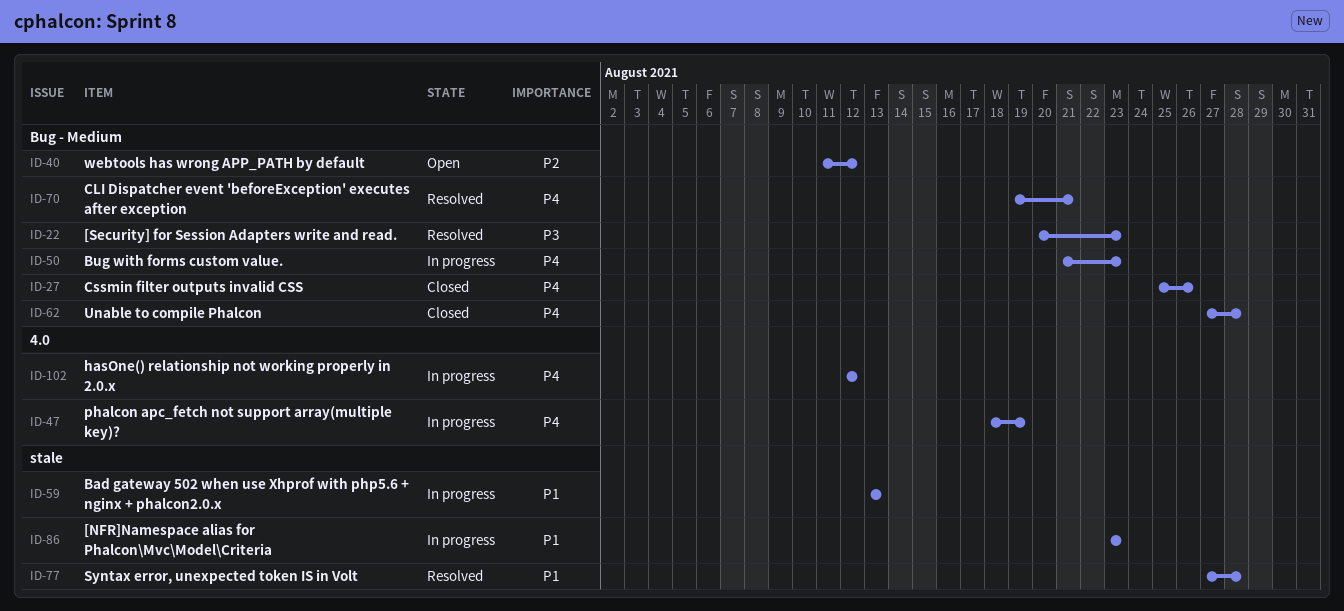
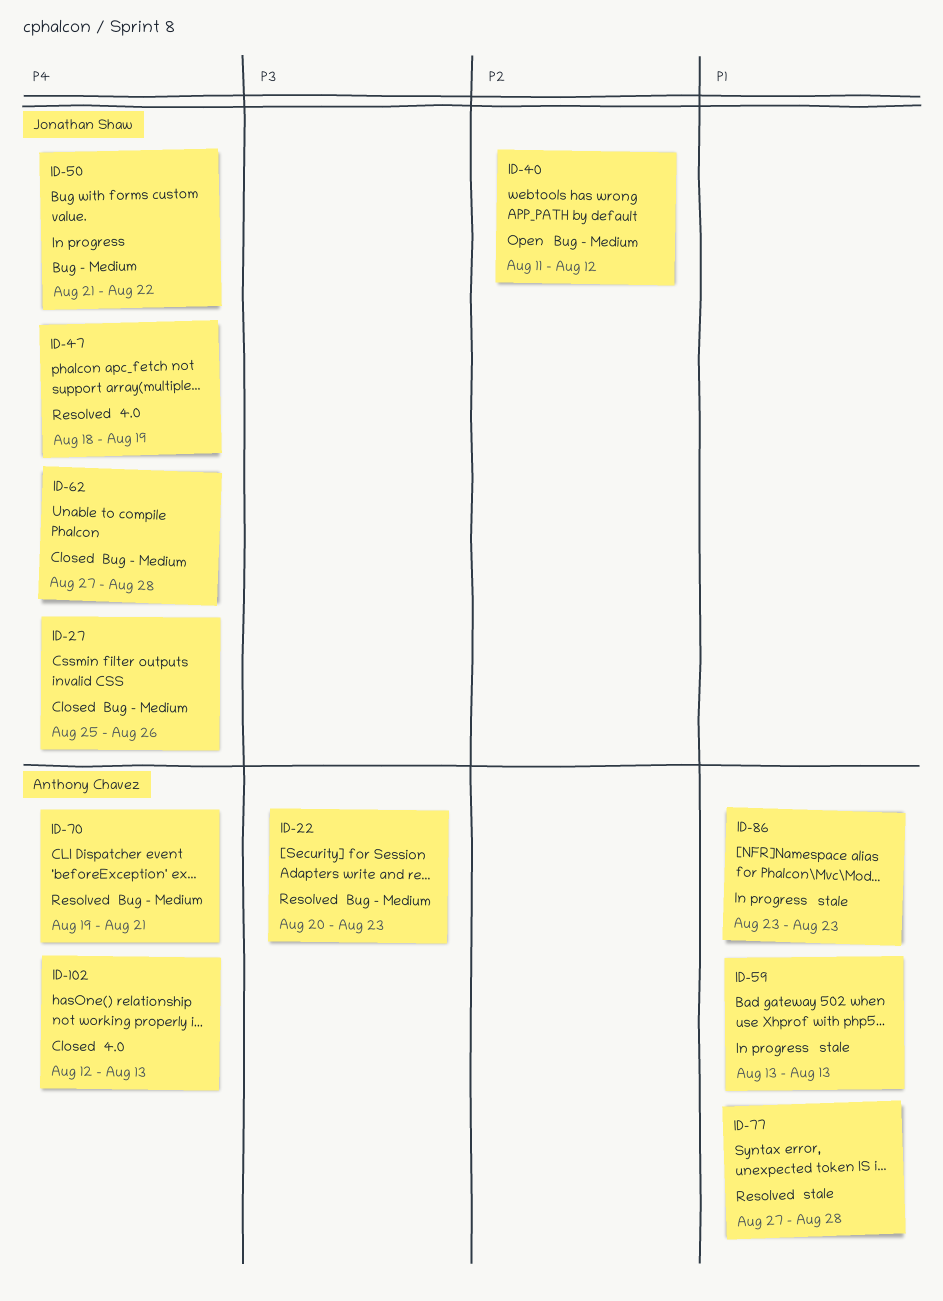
ID-47, status: In progress -> Resolved
ID-50, due: Aug 23 -> Aug 22
ID-102, status: In progress -> Closed
ID-102, due: Aug 12 -> Aug 13

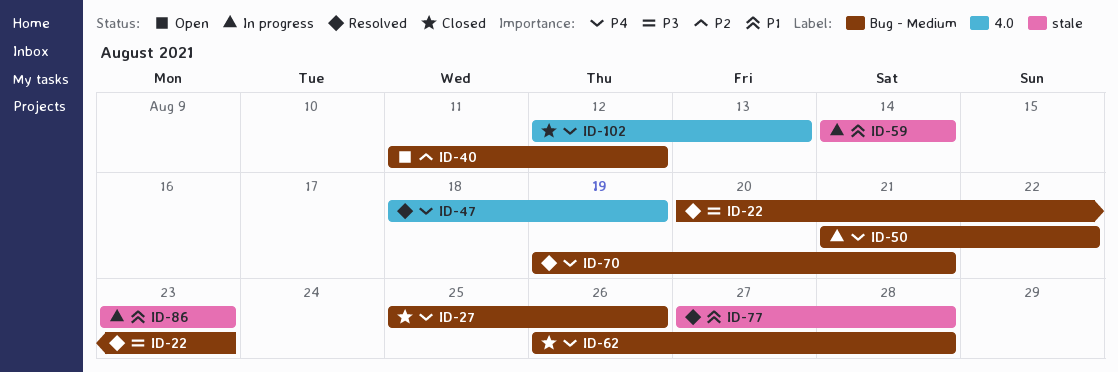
ID-59, start: Aug 13 -> Aug 14
ID-59, due: Aug 13 -> Aug 14
ID-62, start: Aug 27 -> Aug 26

